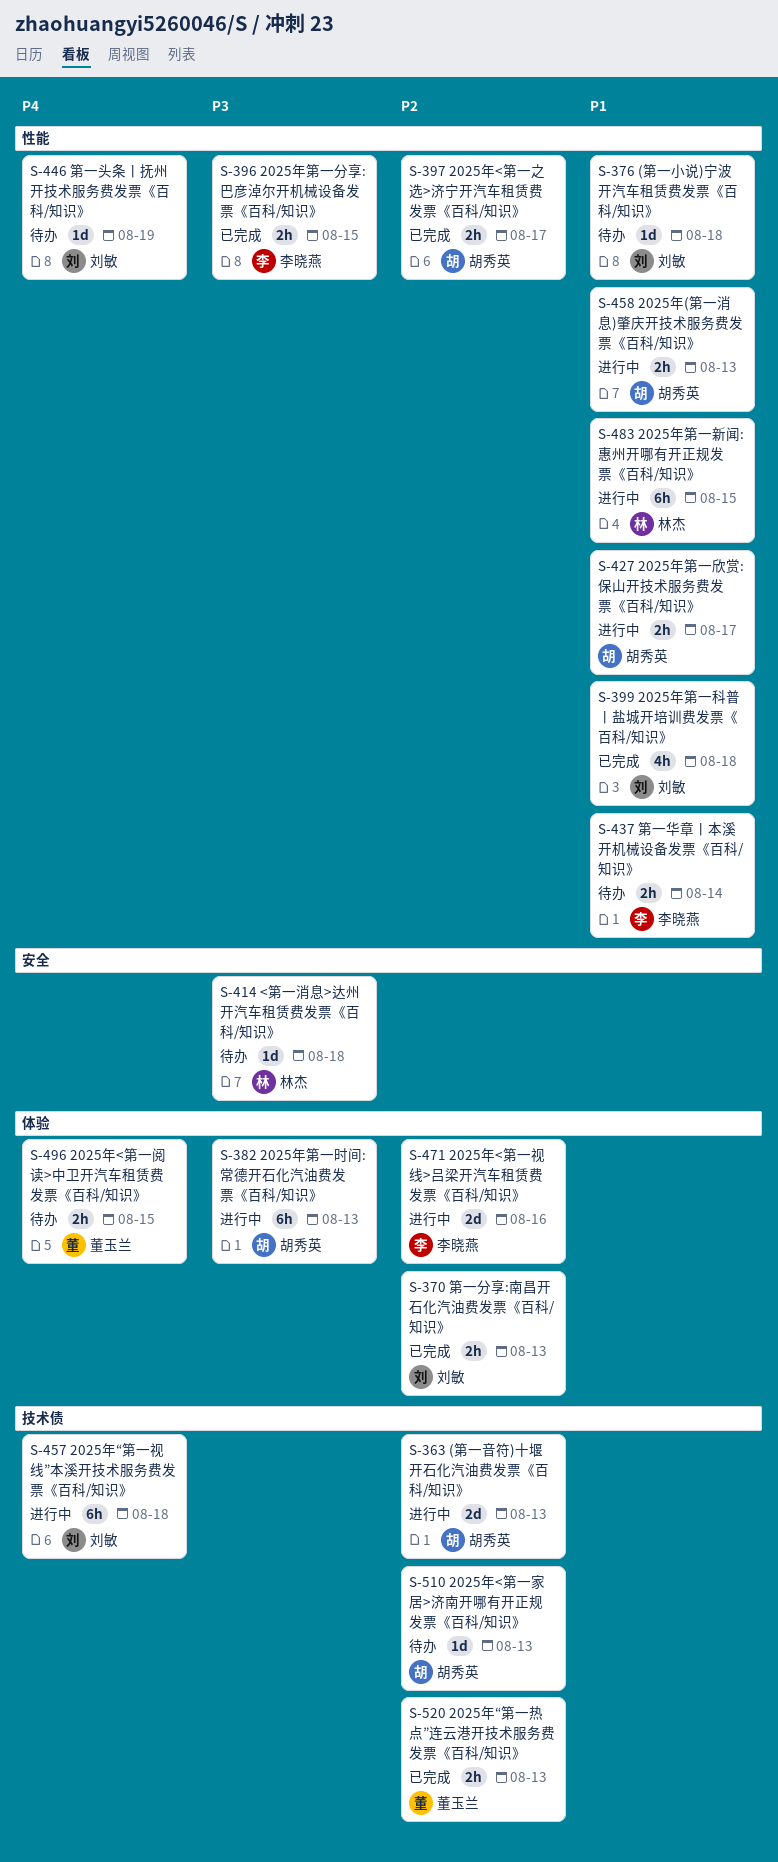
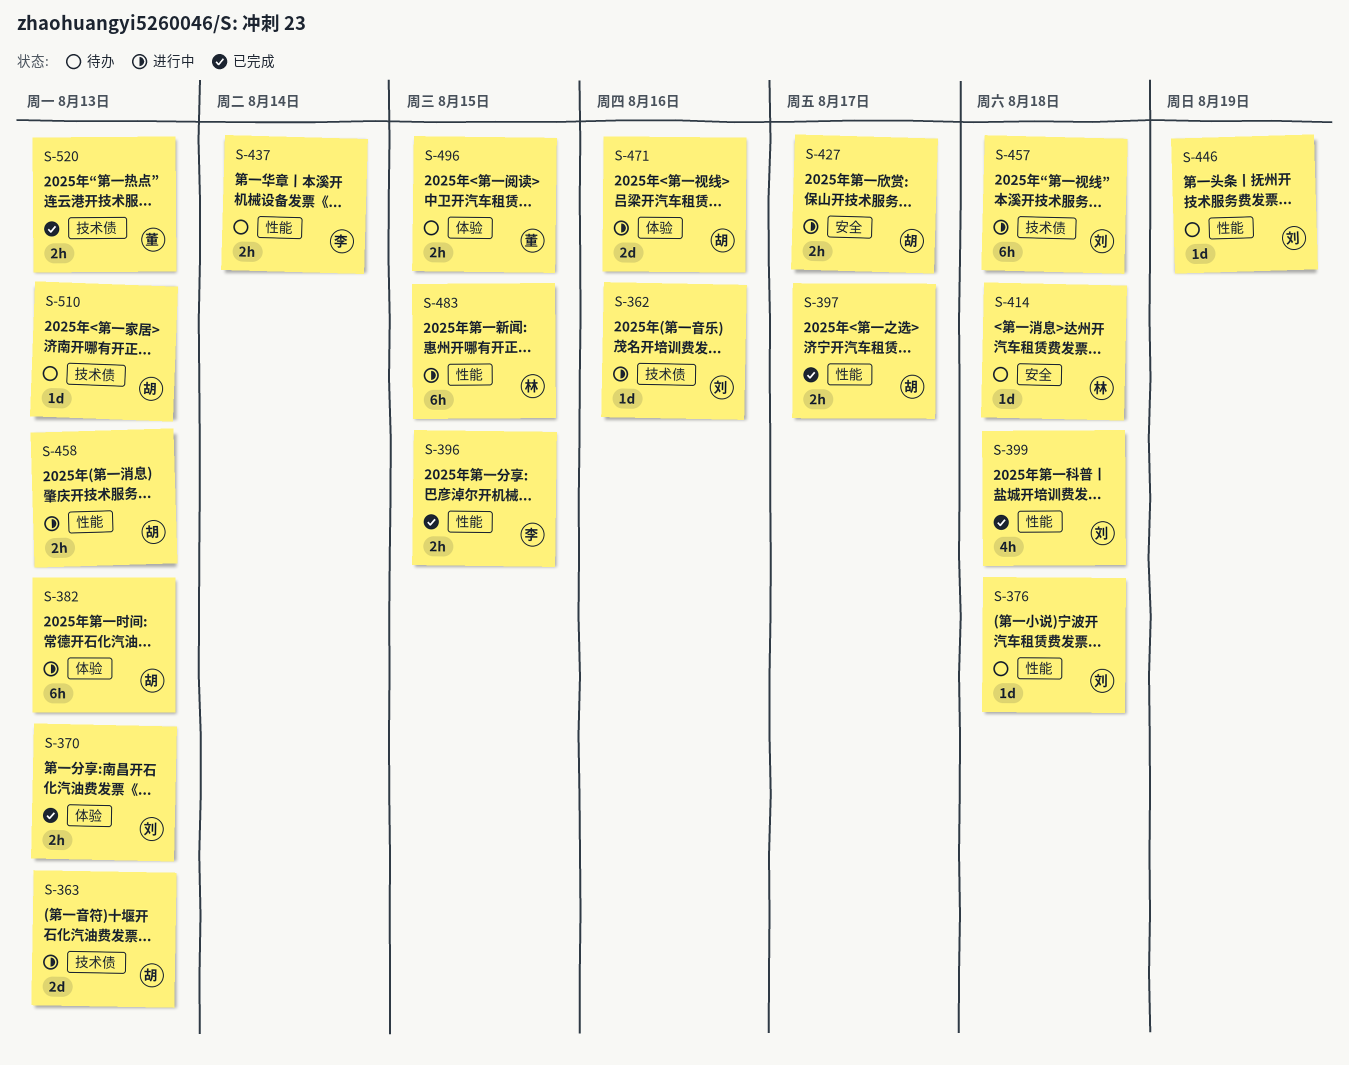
S-362: none -> present
S-427, label: 性能 -> 安全
S-471, owner: 李晓燕 -> 胡秀英

